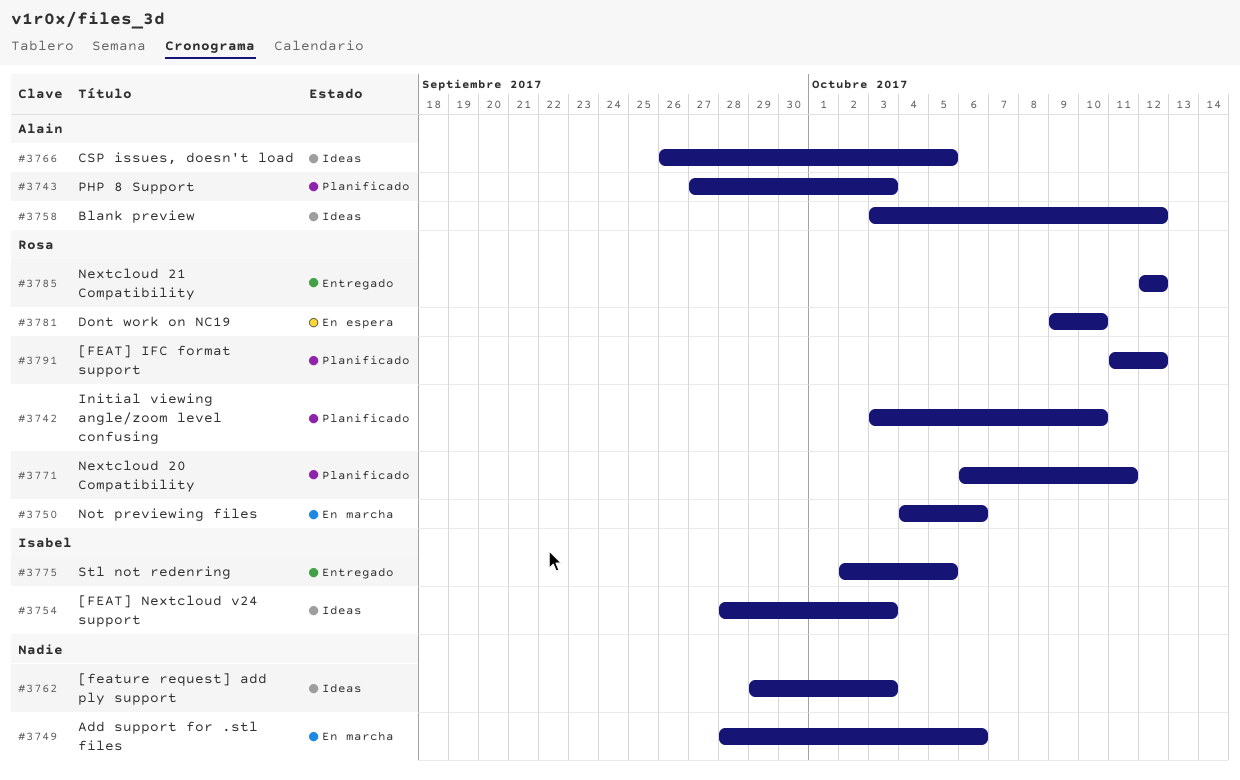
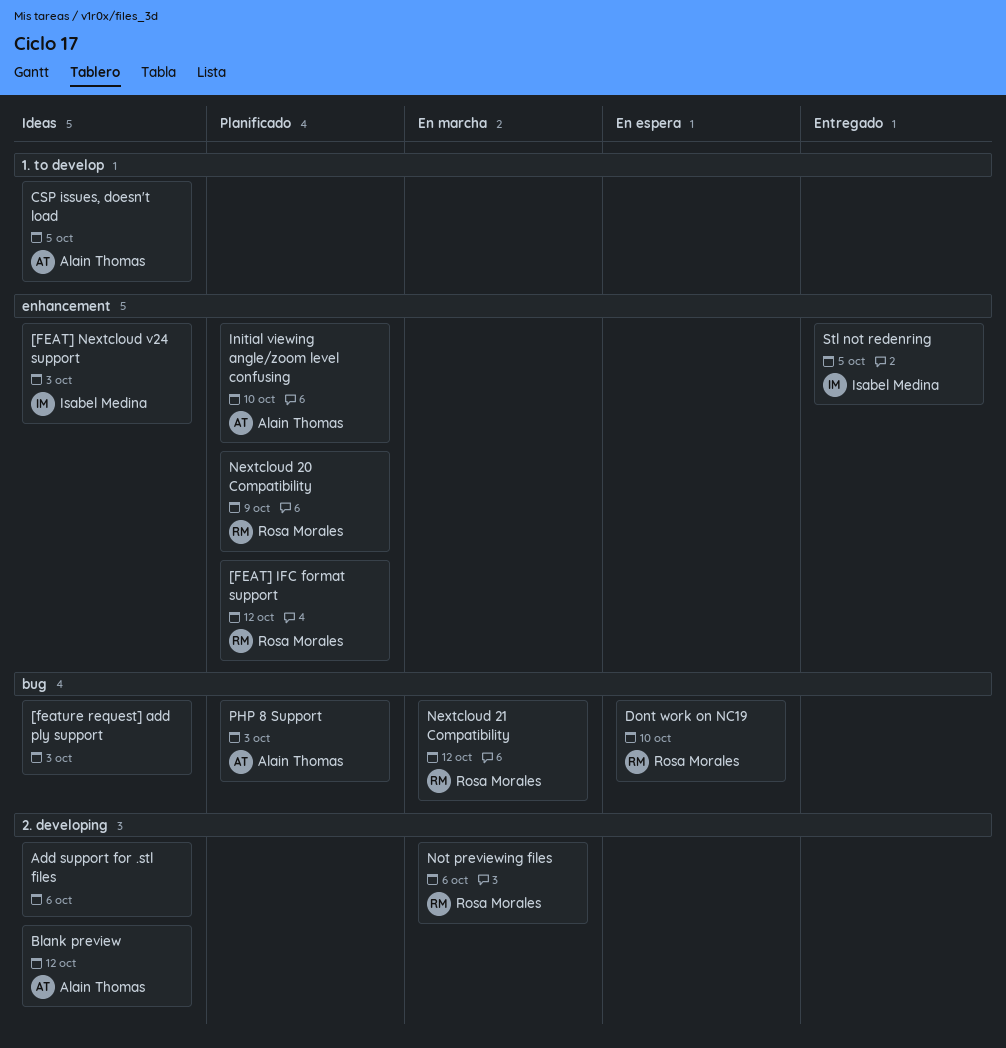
Add support for .stl files, status: En marcha -> Ideas
Initial viewing angle/zoom level confusing, owner: Rosa Morales -> Alain Thomas
Nextcloud 20 Compatibility, due: Oct 11 -> Oct 9
Nextcloud 21 Compatibility, status: Entregado -> En marcha

